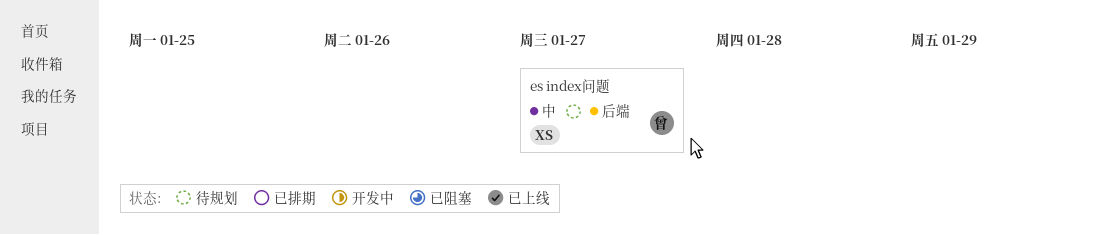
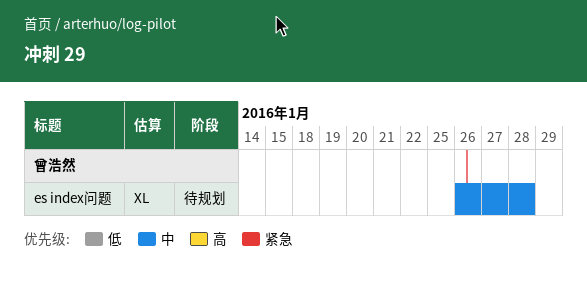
es index问题, estimate: XS -> XL
es index问题, due: Jan 27 -> Jan 28

